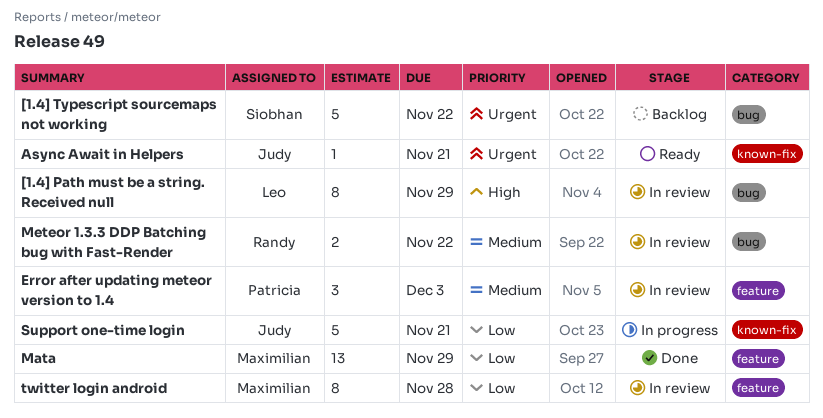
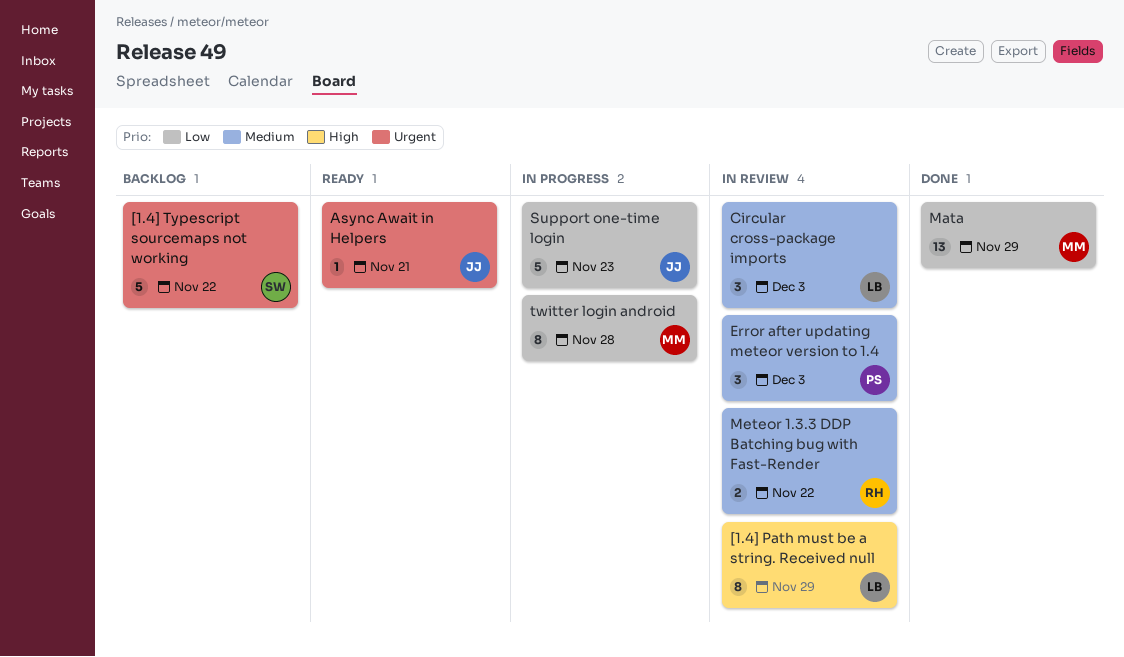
Circular cross-package imports: none -> present
Support one-time login, due: Nov 21 -> Nov 23
twitter login android, status: In review -> In progress

